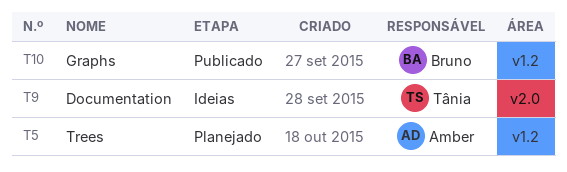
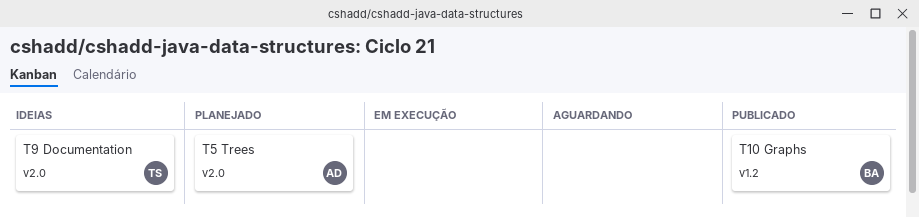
T5, label: v1.2 -> v2.0

